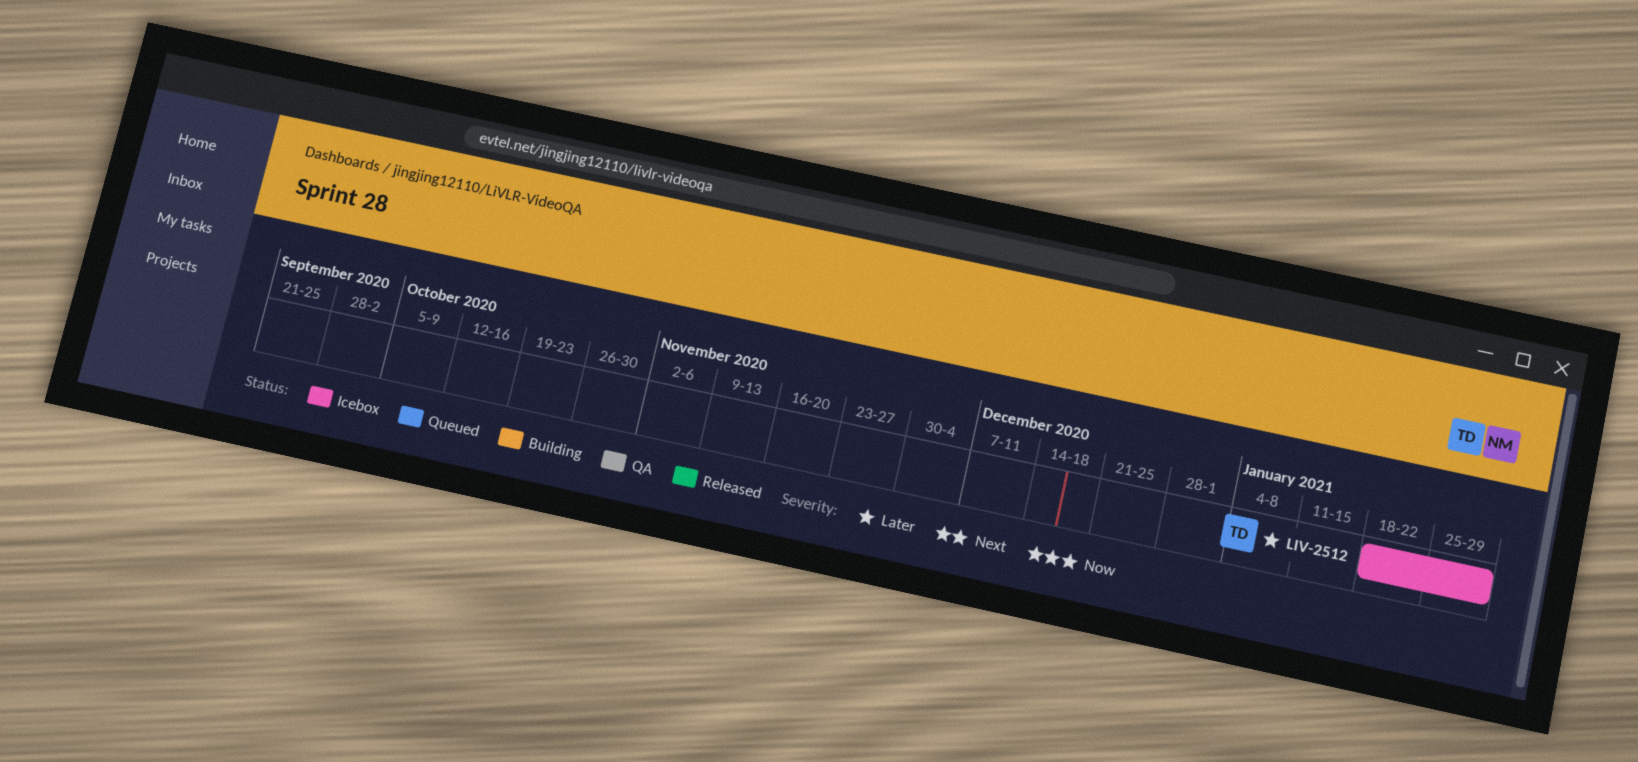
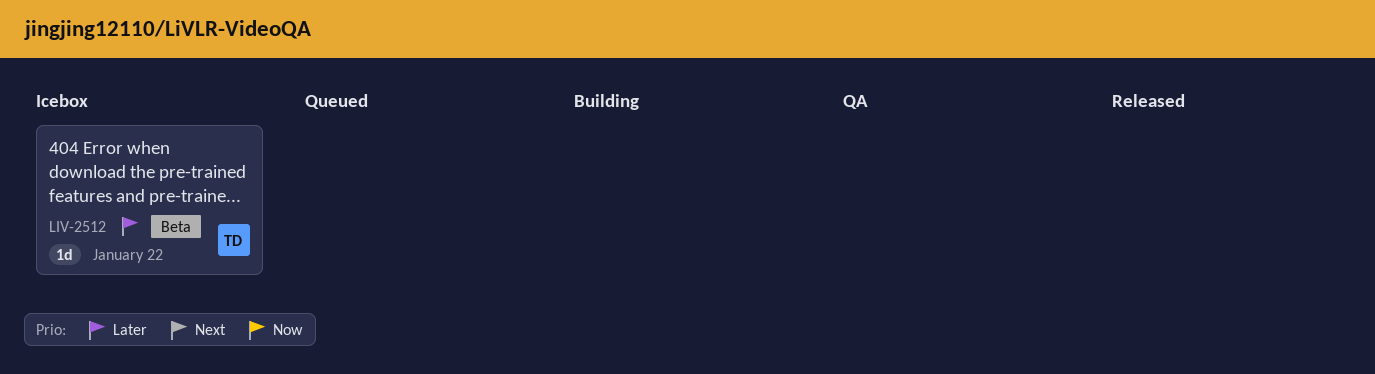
LIV-2512, due: Jan 29 -> Jan 22

